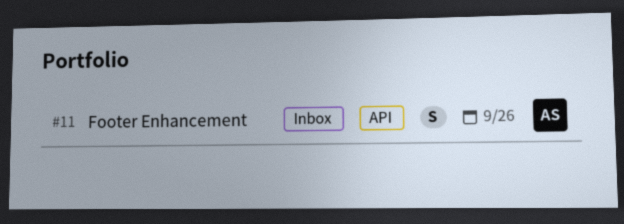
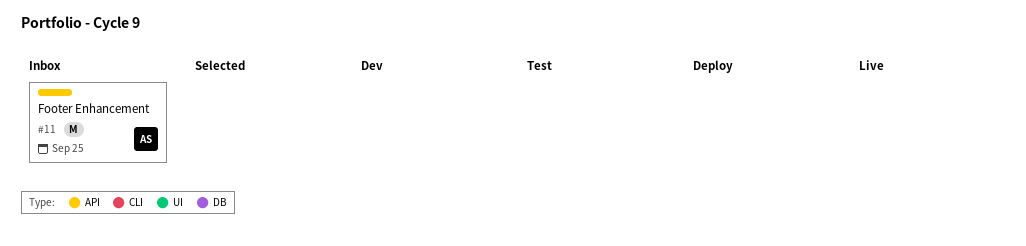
#11, estimate: S -> M
#11, due: Sep 26 -> Sep 25

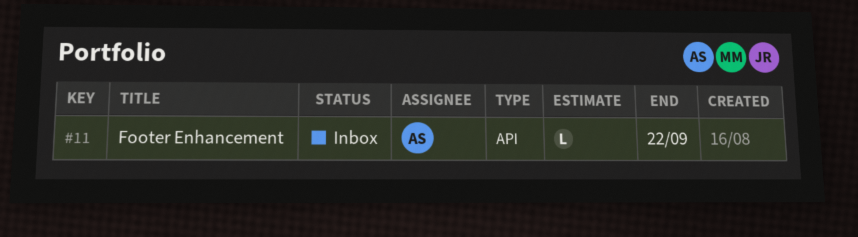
#11, estimate: M -> L
#11, due: Sep 25 -> Sep 22

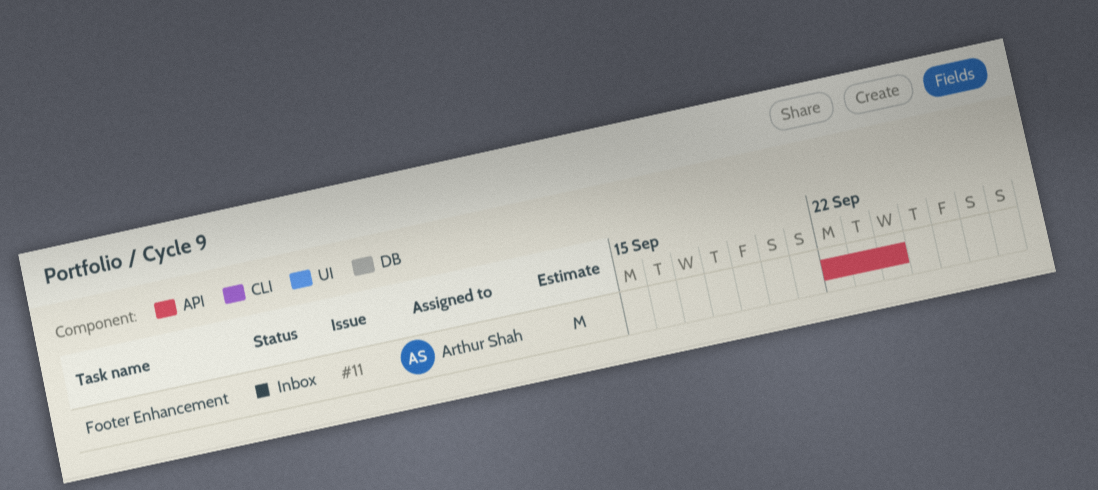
#11, estimate: L -> M
#11, due: Sep 22 -> Sep 24

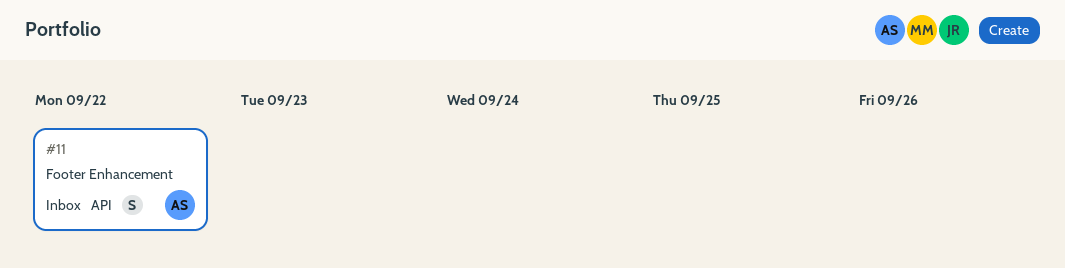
#11, estimate: M -> S
#11, due: Sep 24 -> Sep 22

